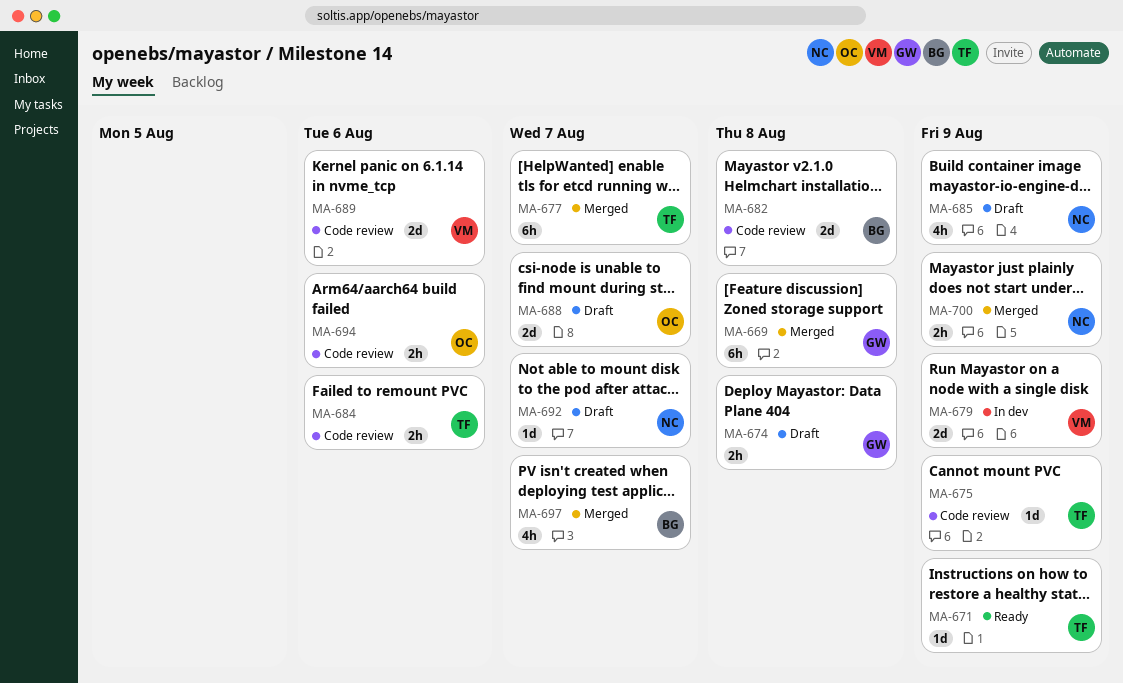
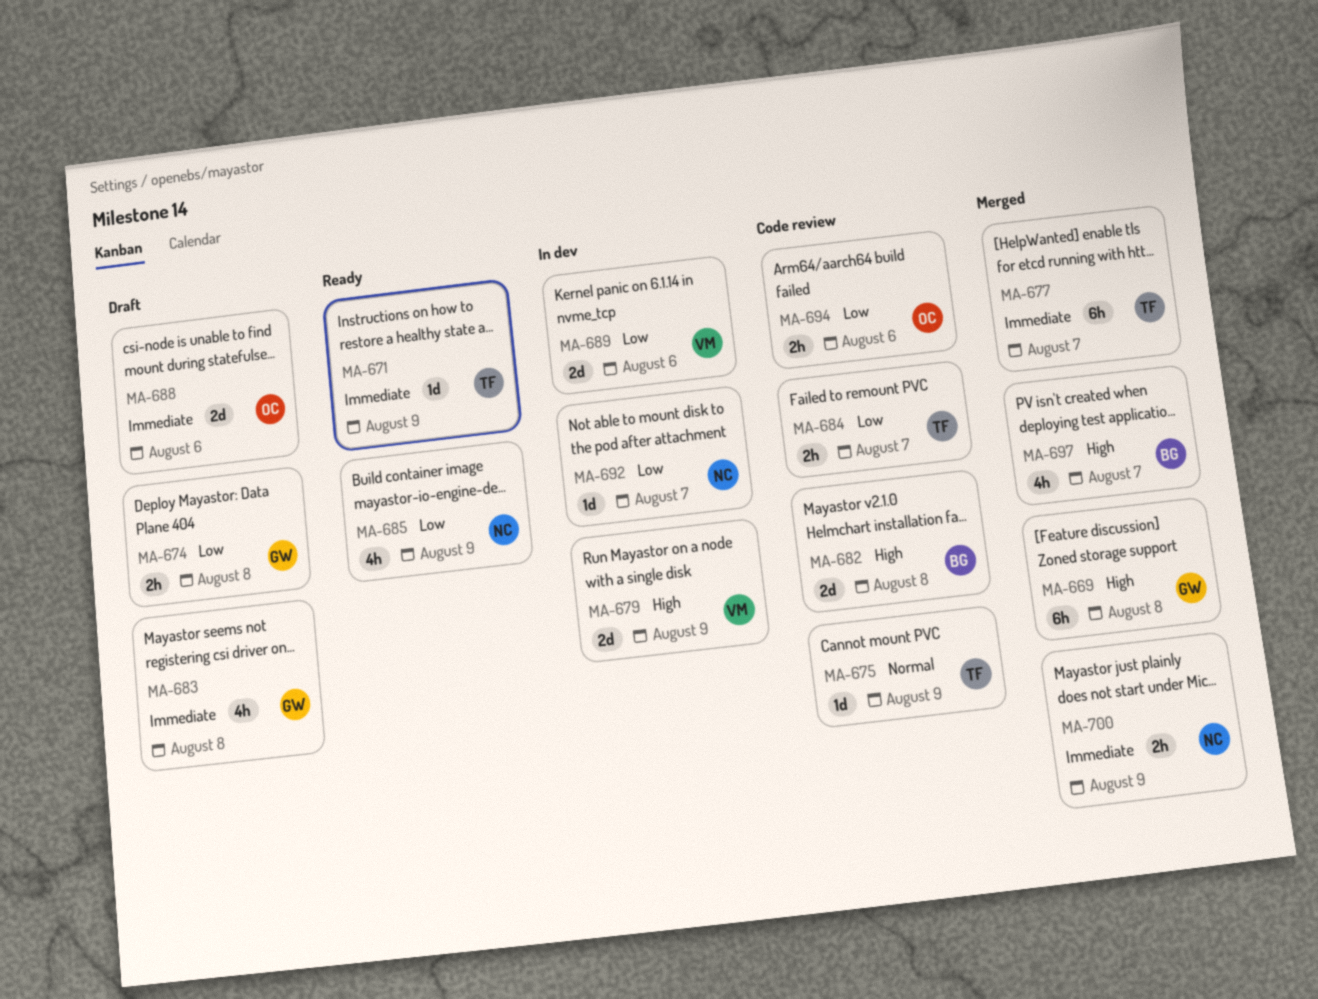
MA-683: none -> present
MA-684, due: Aug 6 -> Aug 7
MA-685, status: Draft -> Ready
MA-688, due: Aug 7 -> Aug 6
MA-689, status: Code review -> In dev
MA-692, status: Draft -> In dev

